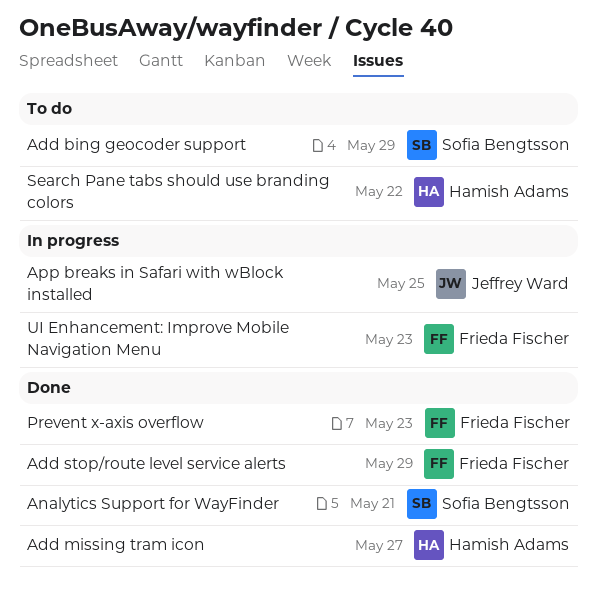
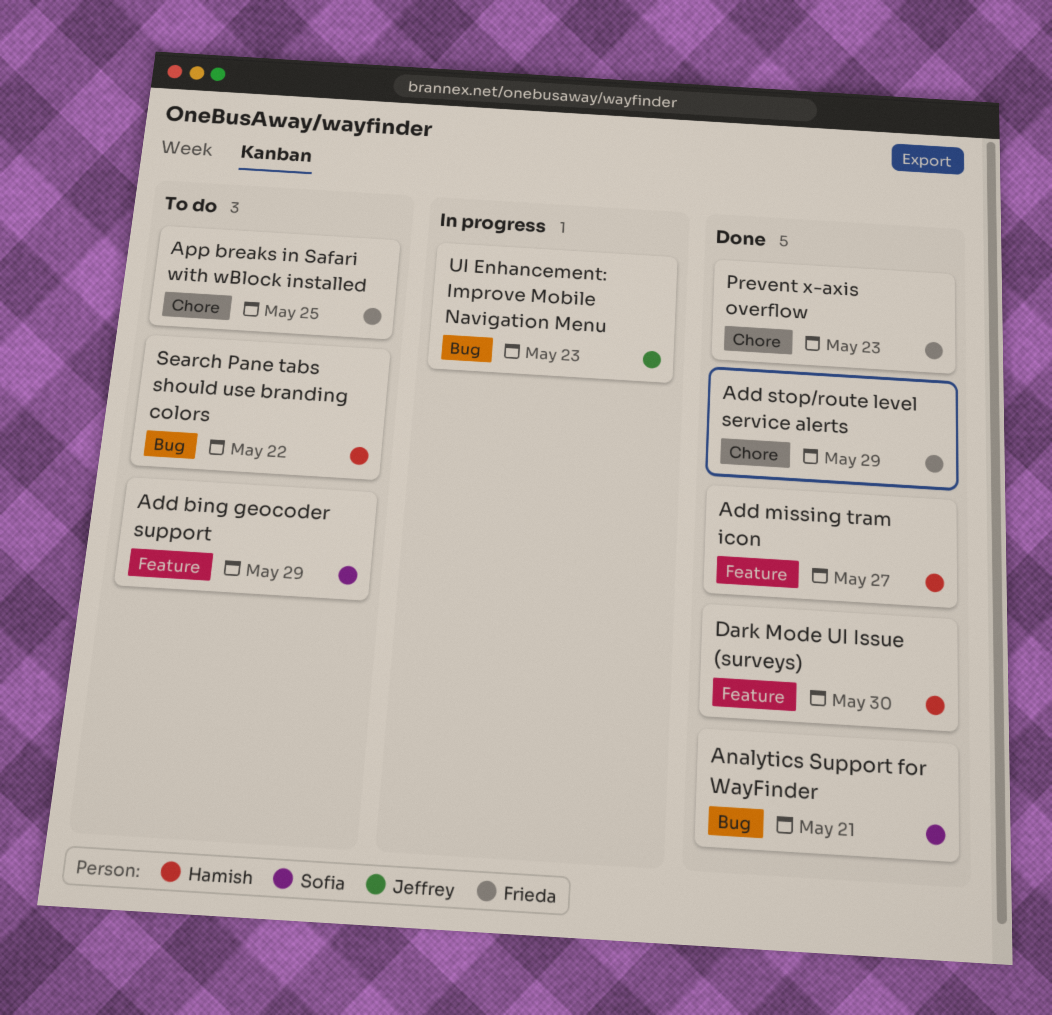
App breaks in Safari with wBlock installed, status: In progress -> To do
App breaks in Safari with wBlock installed, owner: Jeffrey Ward -> Frieda Fischer
Dark Mode UI Issue (surveys): none -> present
UI Enhancement: Improve Mobile Navigation Menu, owner: Frieda Fischer -> Jeffrey Ward

